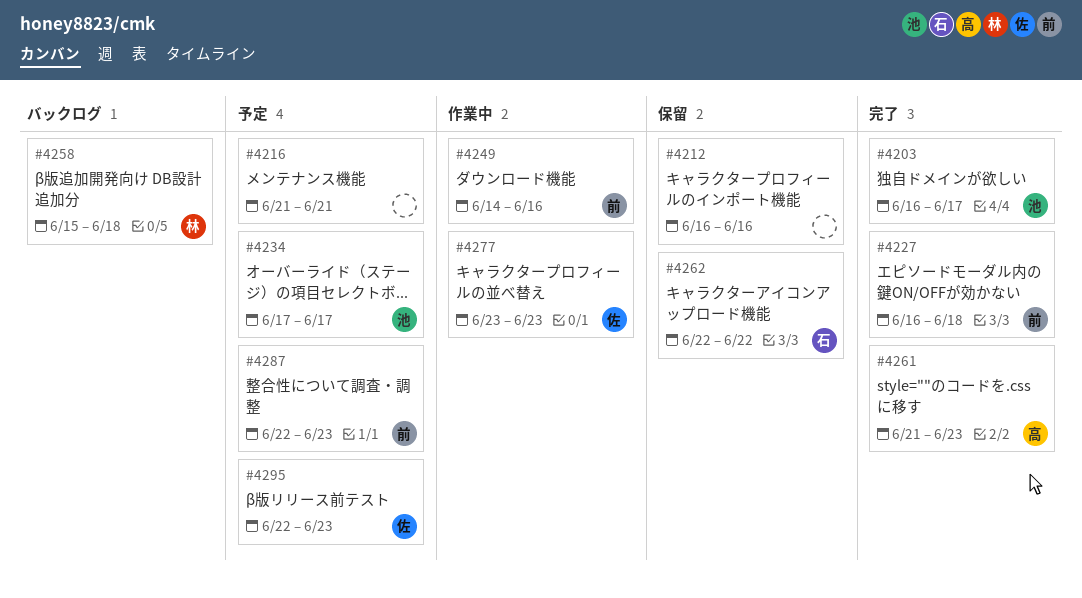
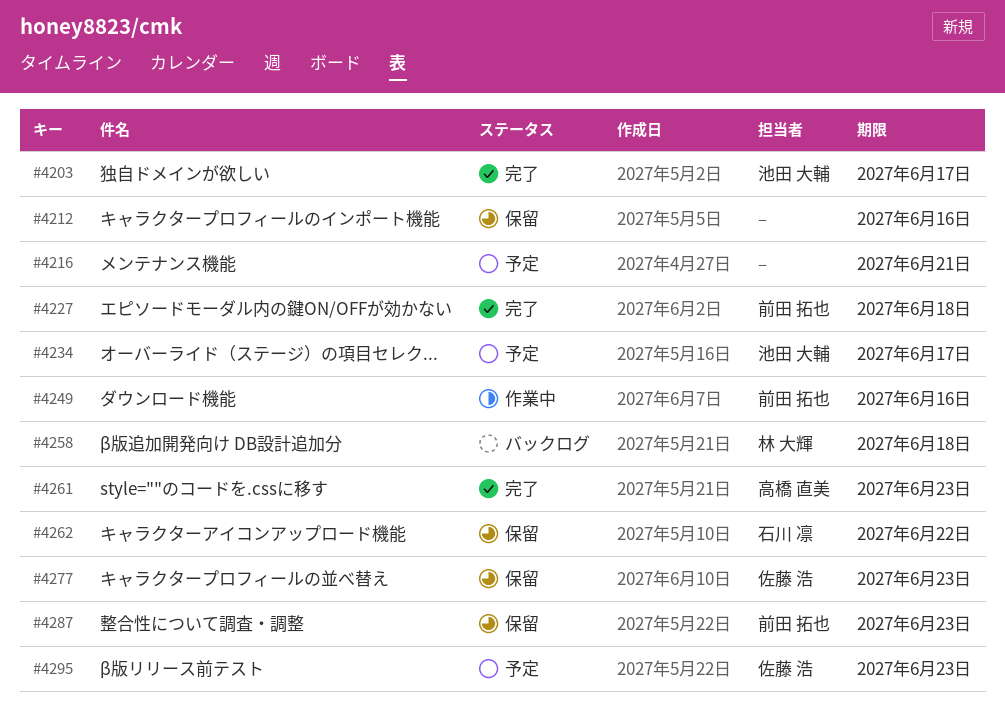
#4277, status: 作業中 -> 保留
#4287, status: 予定 -> 保留

